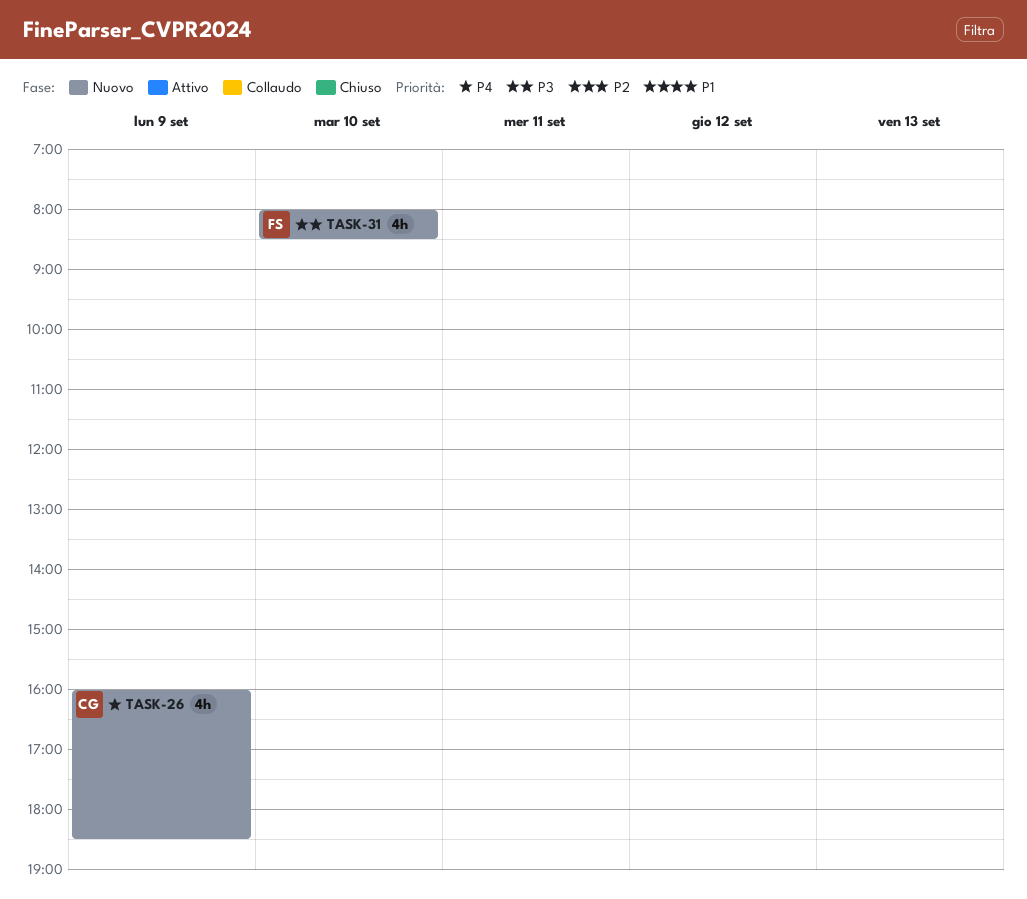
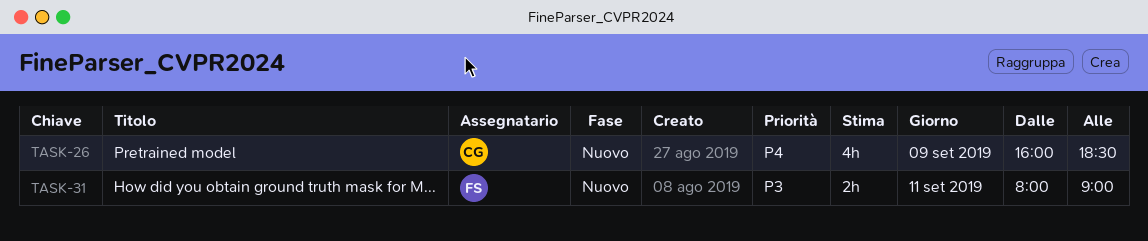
TASK-31, estimate: 4h -> 2h
TASK-31, day: Sep 10 -> Sep 11
TASK-31, ends: 08:30 -> 09:00

